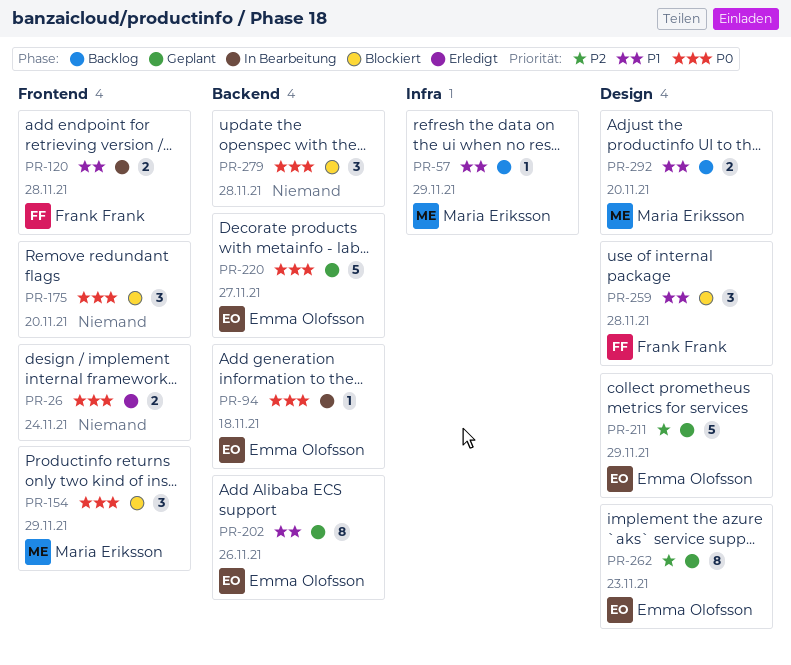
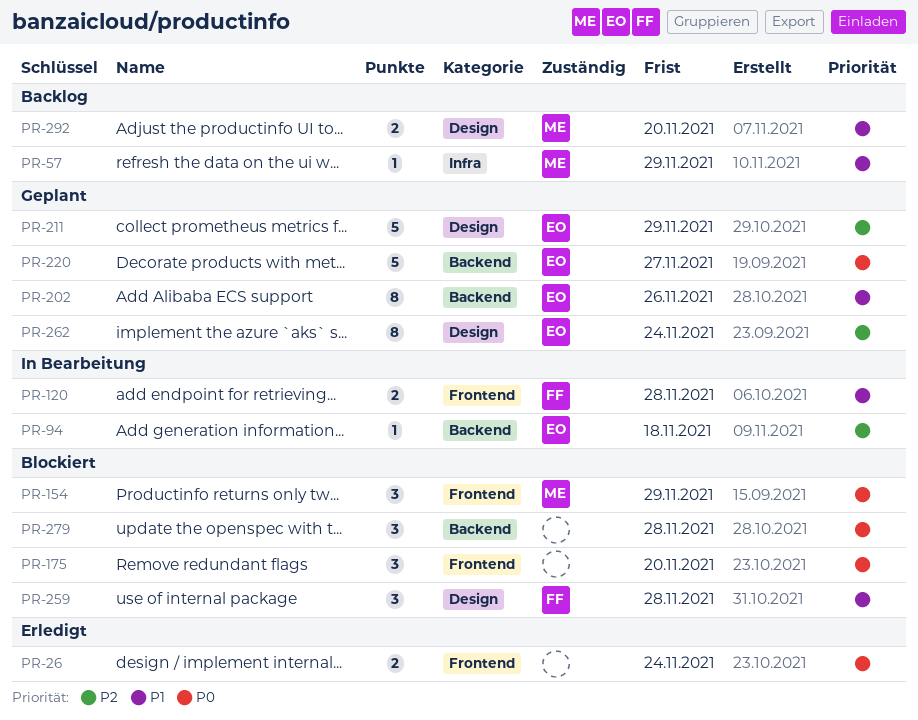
PR-94, priority: P0 -> P2
PR-262, due: Nov 23 -> Nov 24

